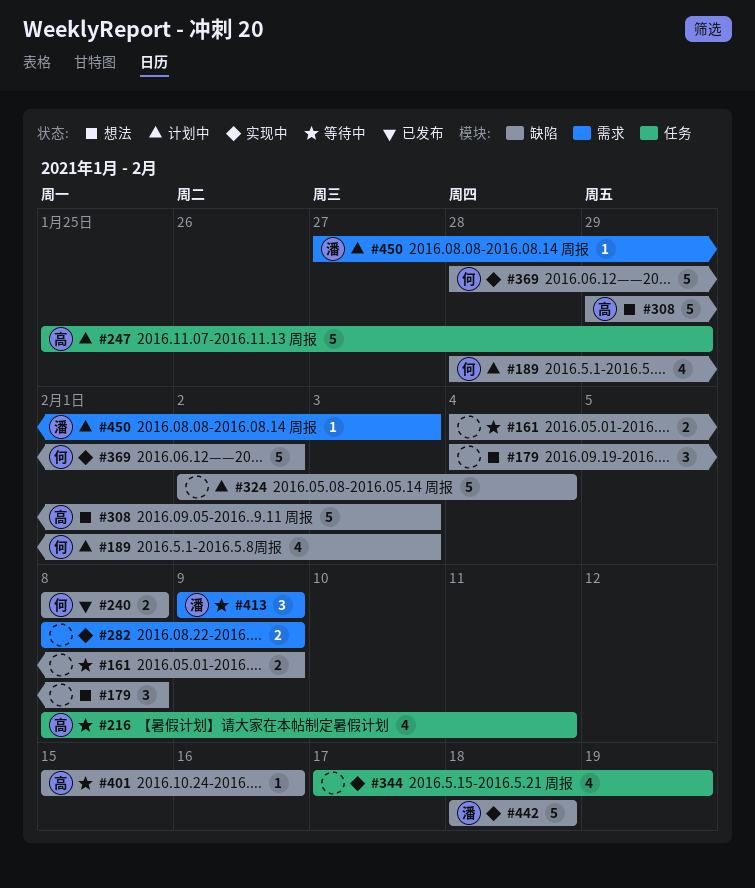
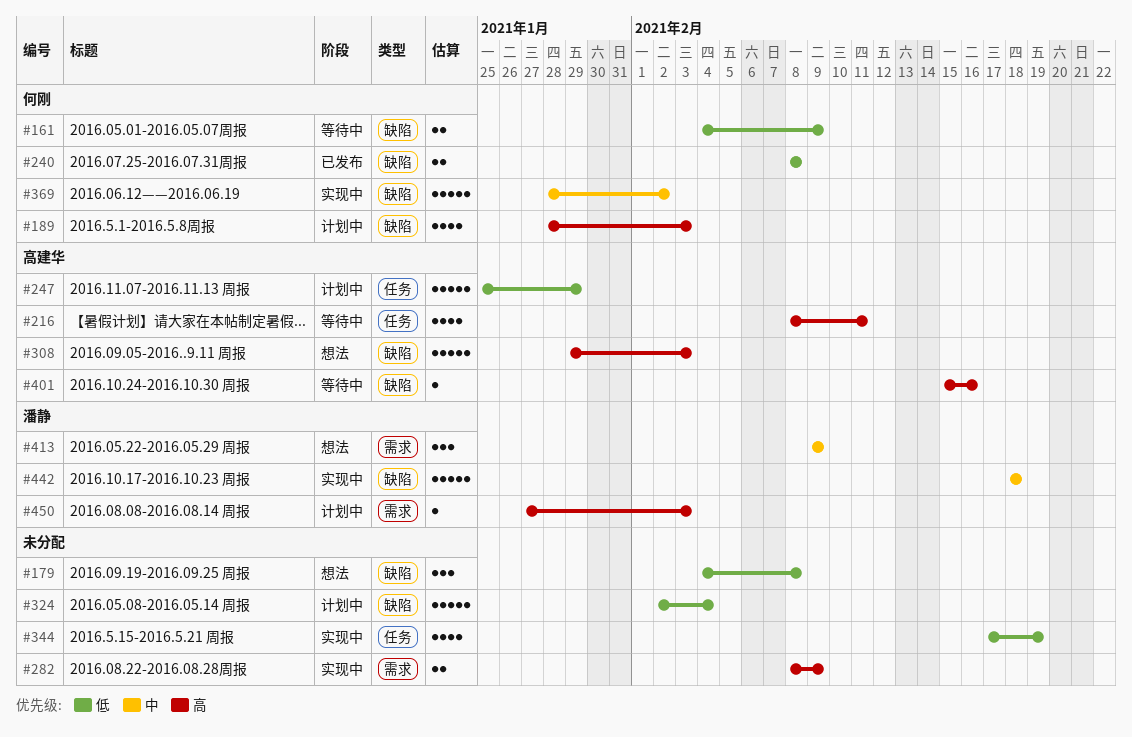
#161, owner: none -> 何刚
#413, status: 等待中 -> 想法

